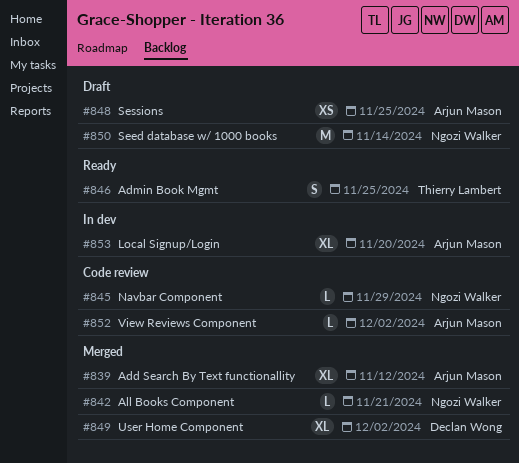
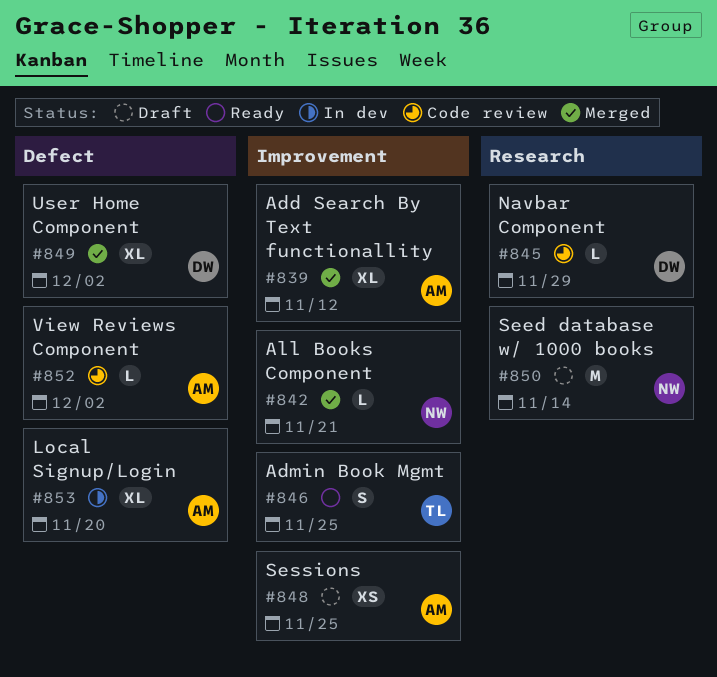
#845, owner: Ngozi Walker -> Declan Wong

